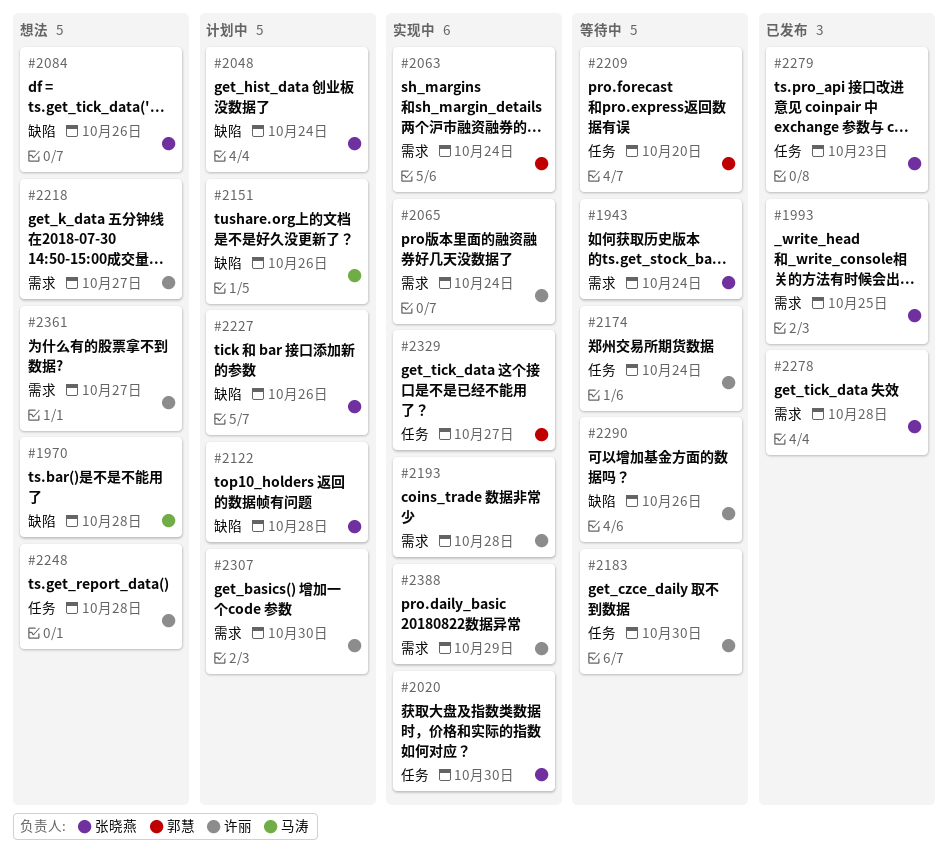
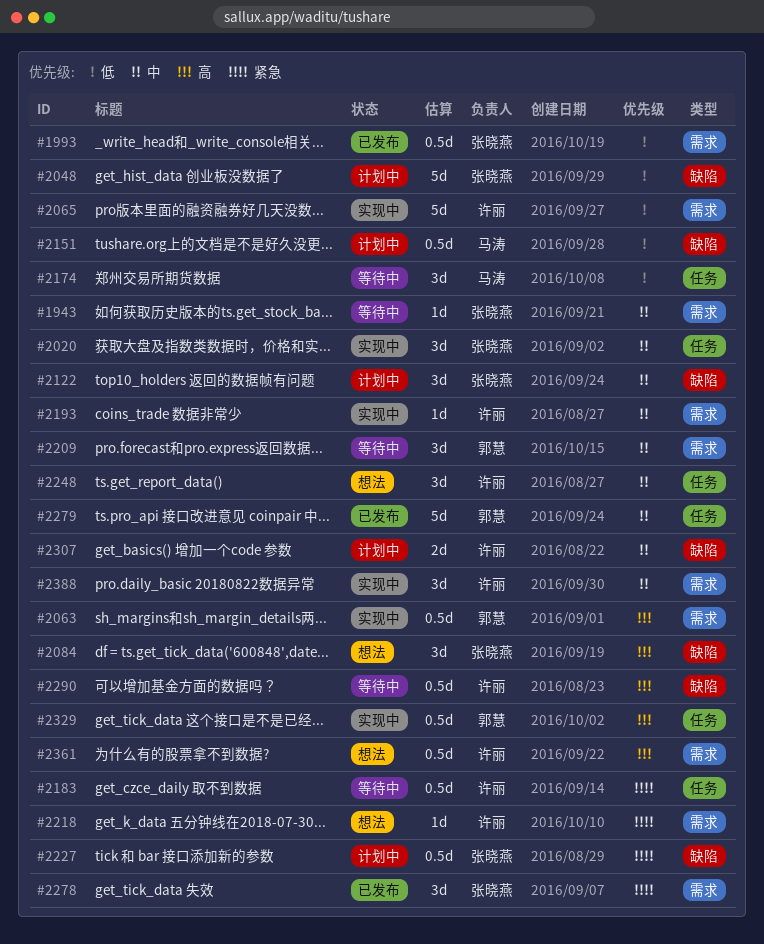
#1970: present -> none
#2174, owner: 许丽 -> 马涛
#2209, label: 任务 -> 需求
#2279, owner: 张晓燕 -> 郭慧
#2307, label: 需求 -> 缺陷

